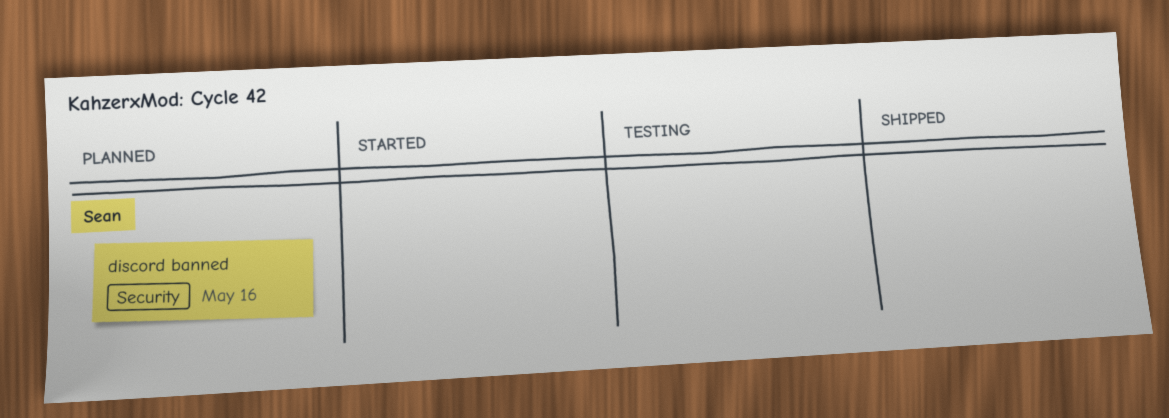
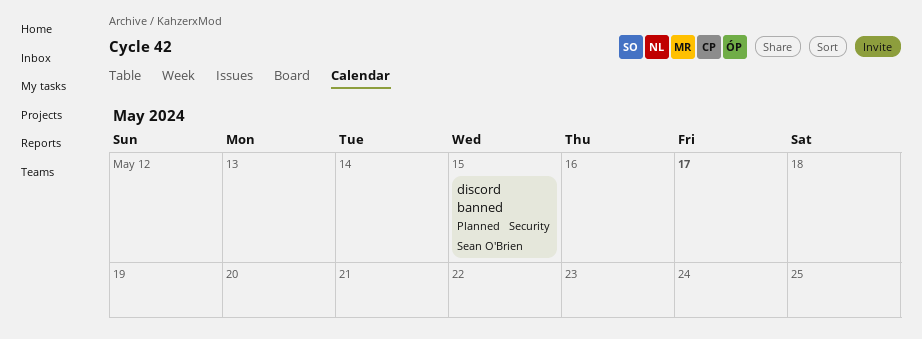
discord banned, due: May 16 -> May 15

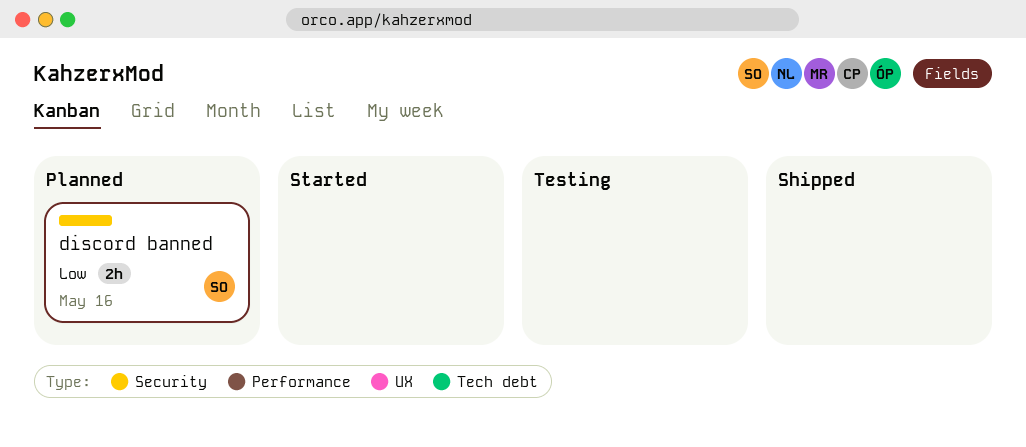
discord banned, due: May 15 -> May 16

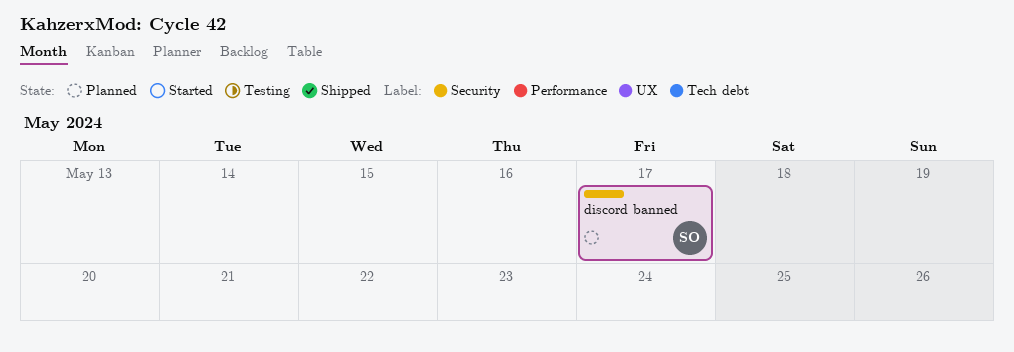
discord banned, due: May 16 -> May 17

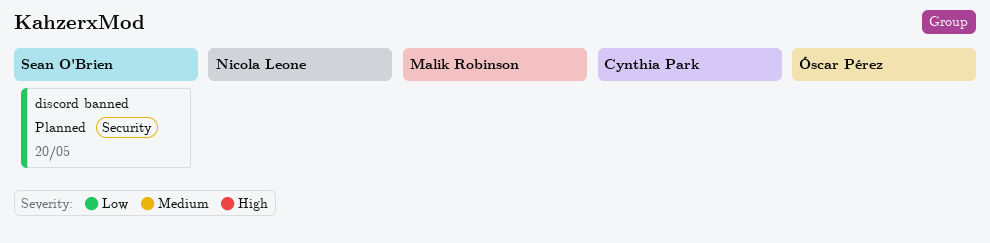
discord banned, due: May 17 -> May 20

